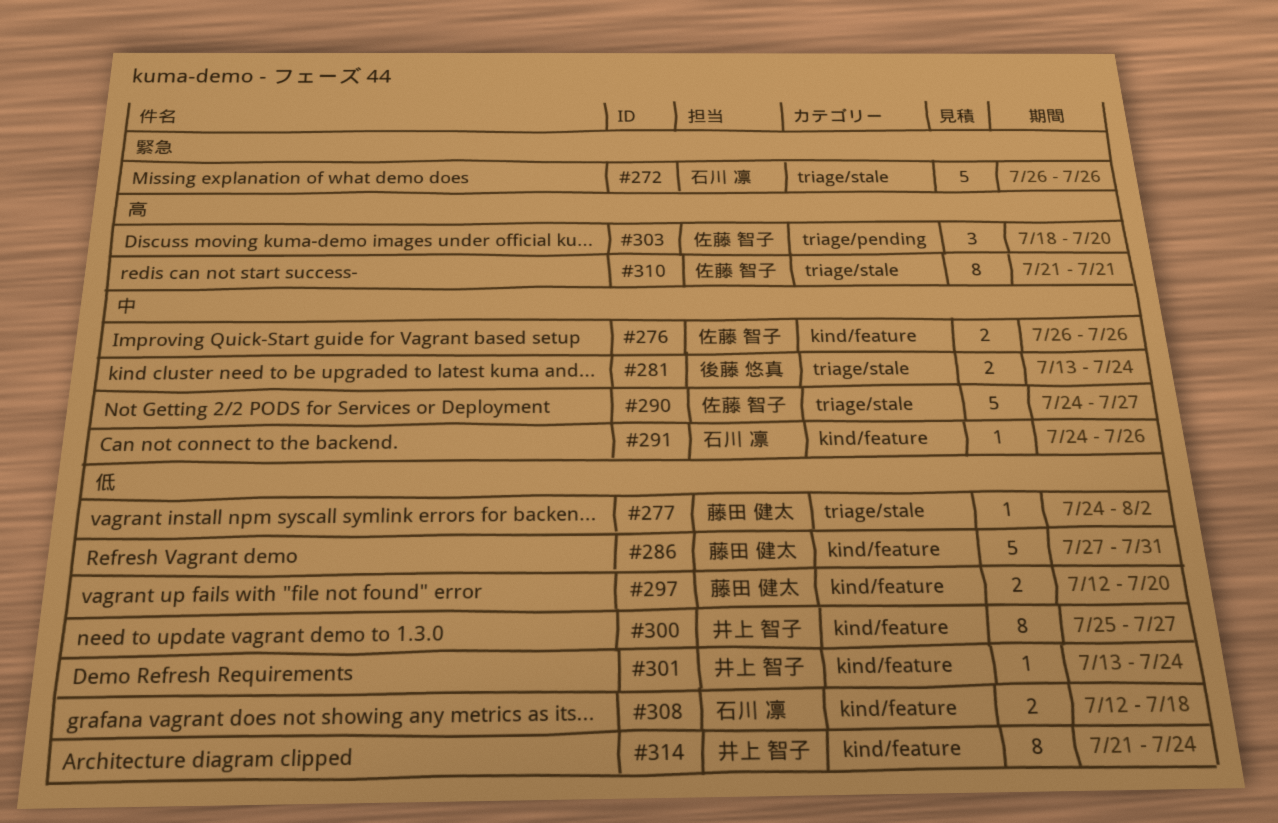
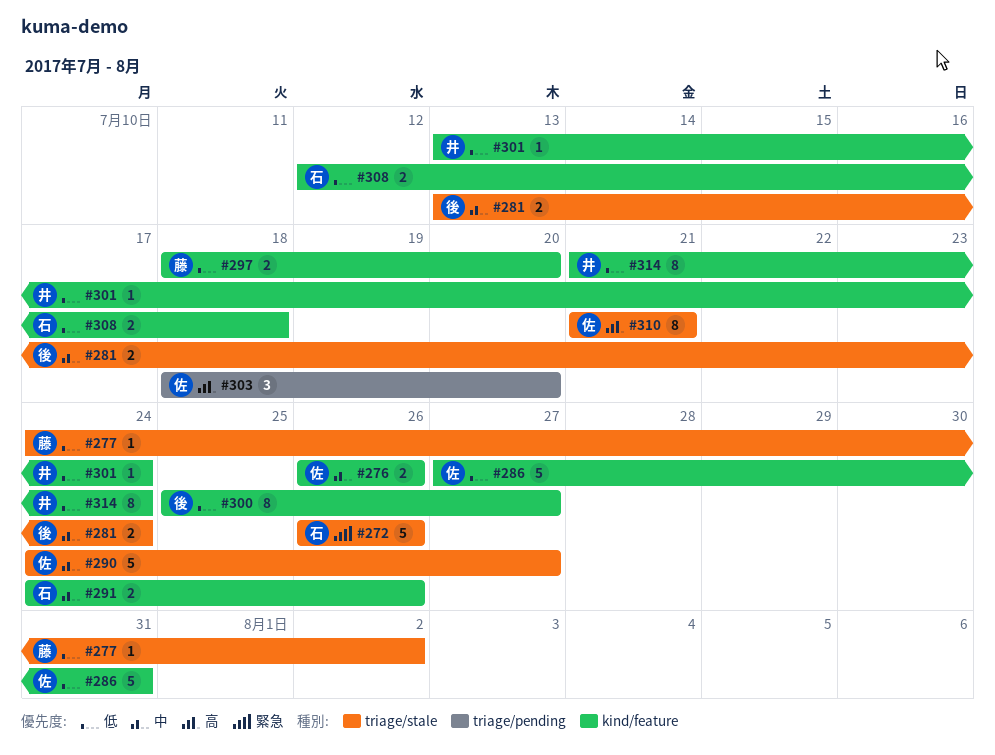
#286, owner: 藤田 健太 -> 佐藤 智子
#291, estimate: 1 -> 2
#297, start: Jul 12 -> Jul 18
#300, owner: 井上 智子 -> 後藤 悠真

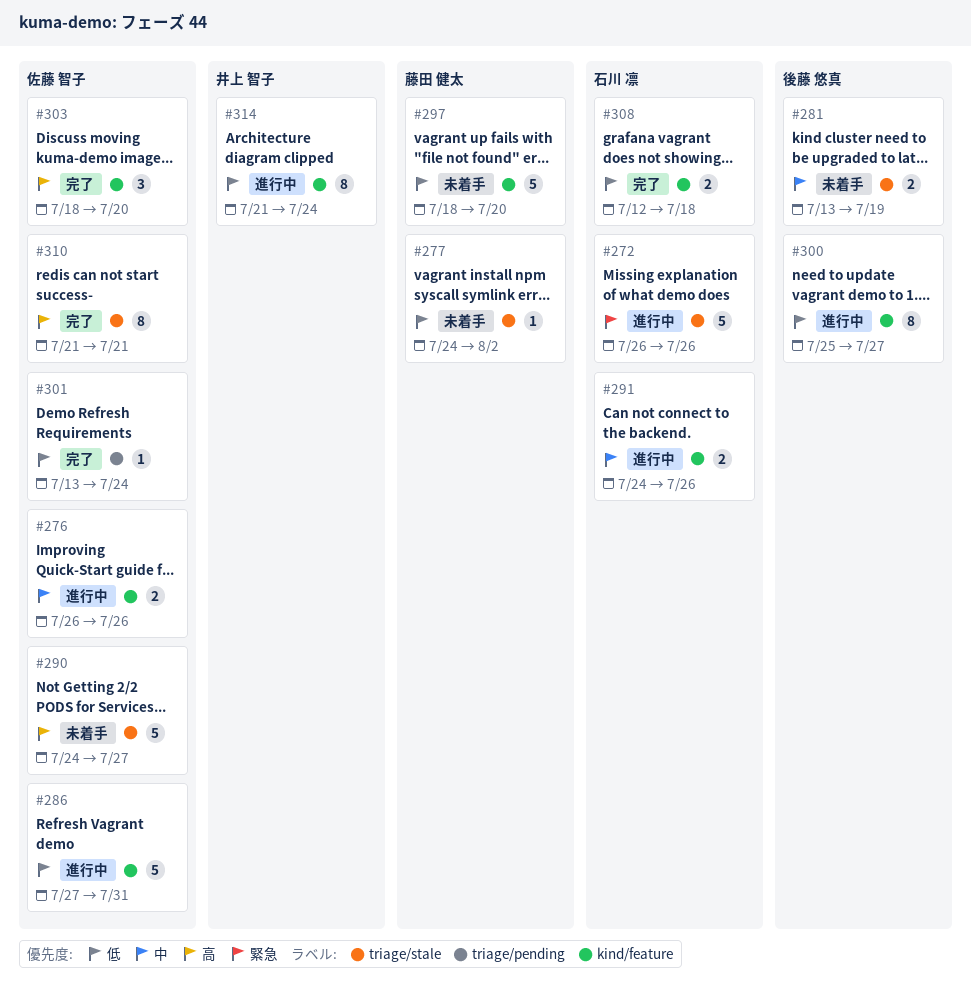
#281, due: Jul 24 -> Jul 19
#290, priority: 中 -> 高
#297, estimate: 2 -> 5
#301, owner: 井上 智子 -> 佐藤 智子
#301, label: kind/feature -> triage/pending
#303, label: triage/pending -> kind/feature

